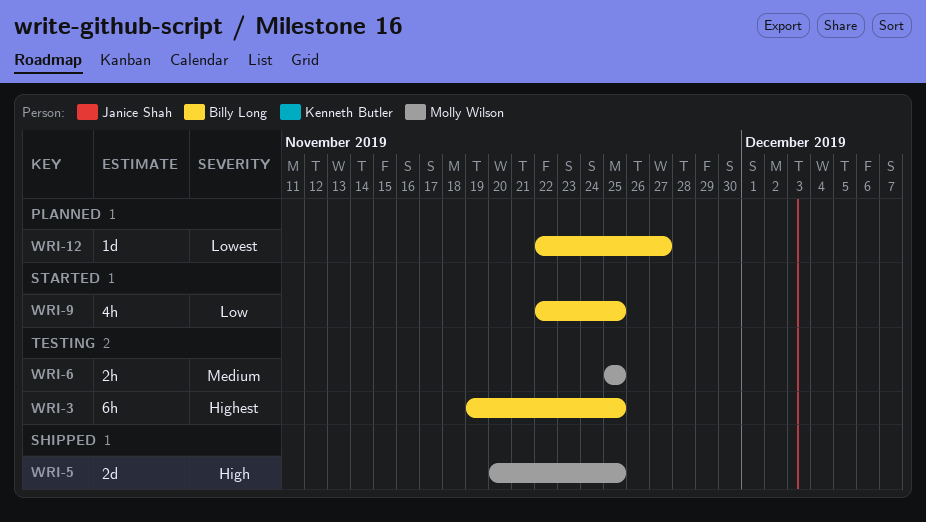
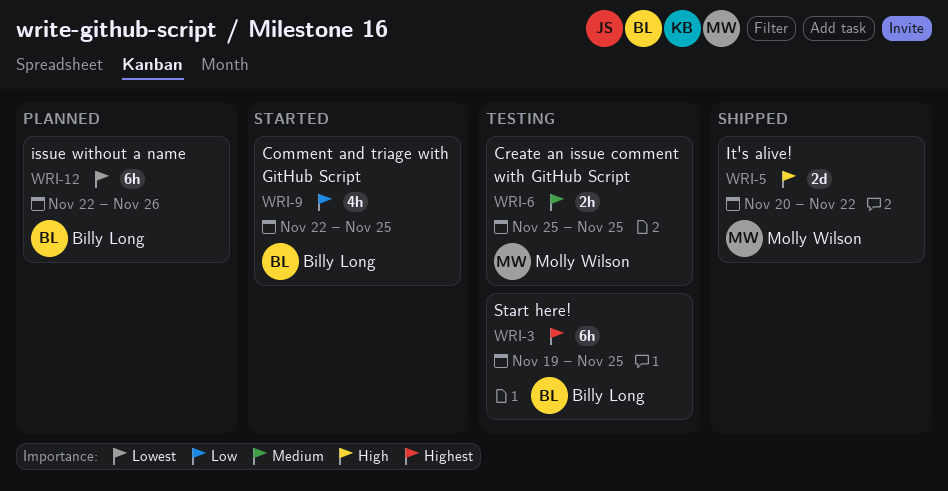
WRI-5, due: Nov 25 -> Nov 22
WRI-12, estimate: 1d -> 6h
WRI-12, due: Nov 27 -> Nov 26

